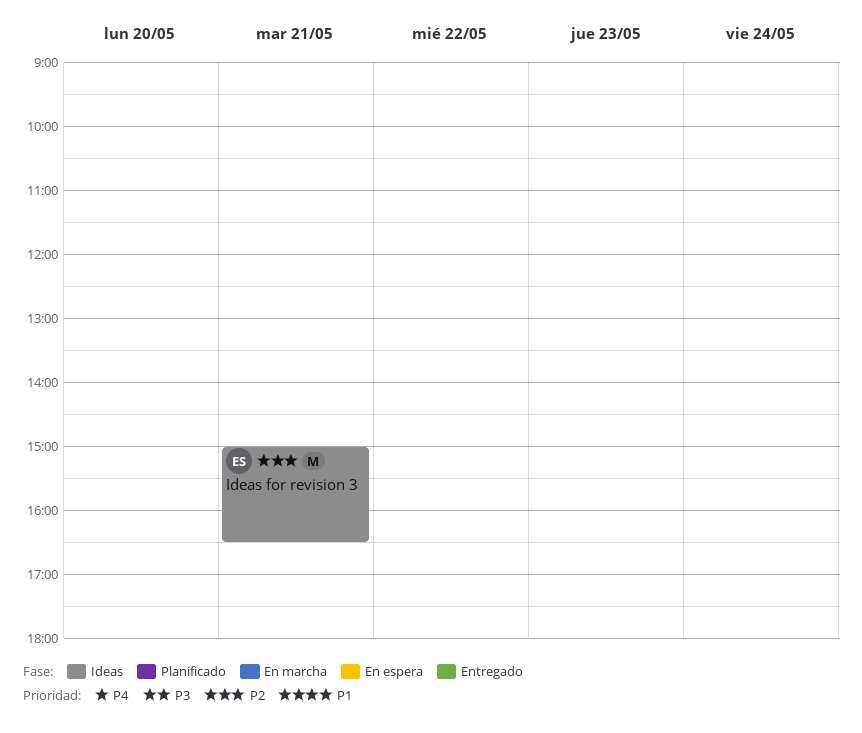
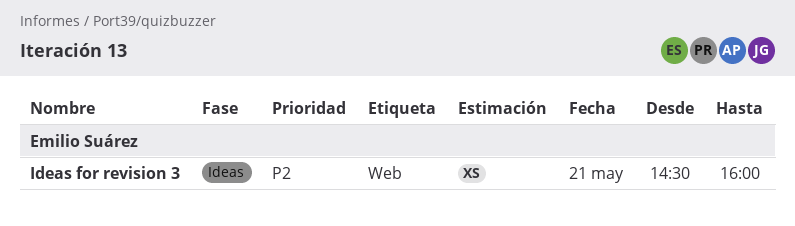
Ideas for revision 3, estimate: M -> XS
Ideas for revision 3, begins: 15:00 -> 14:30
Ideas for revision 3, ends: 16:30 -> 16:00

